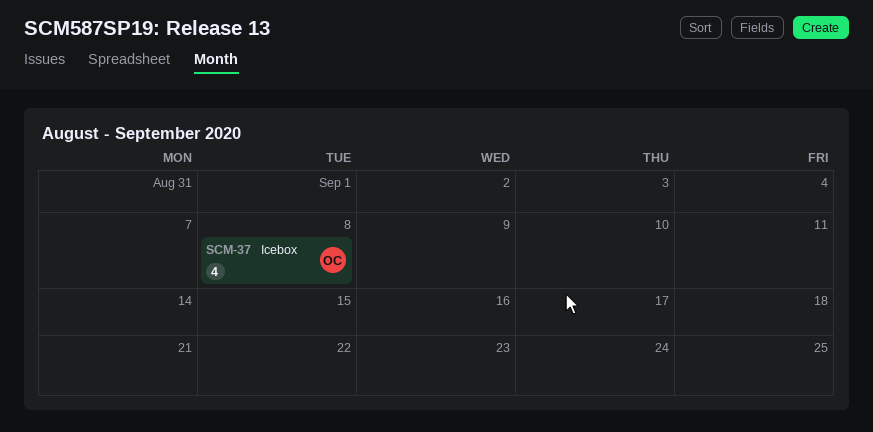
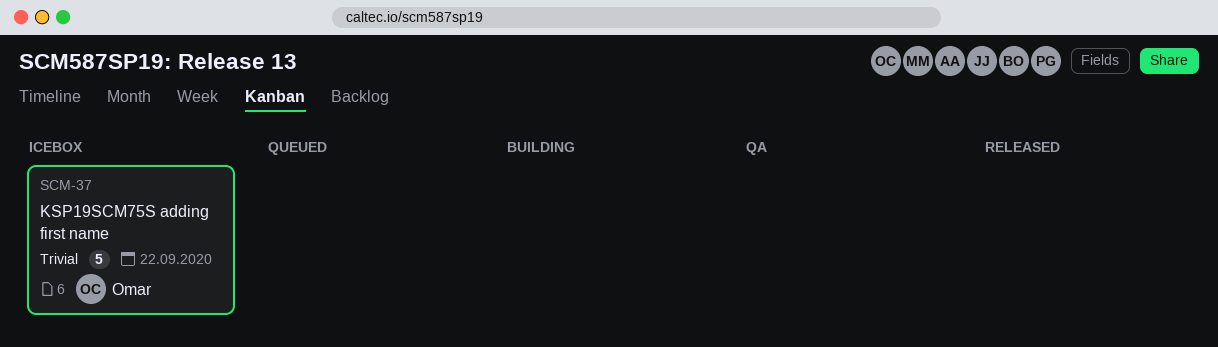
SCM-37, estimate: 4 -> 5
SCM-37, due: Sep 8 -> Sep 22

